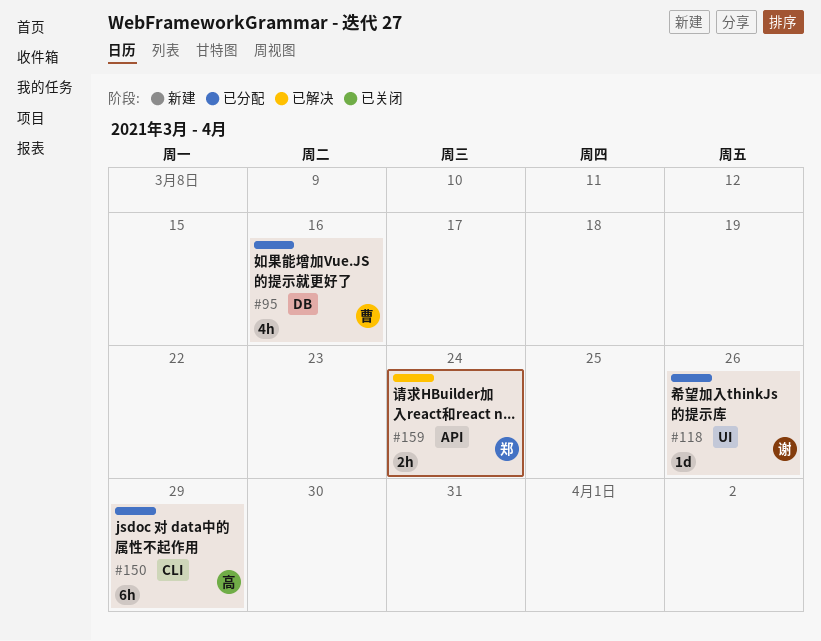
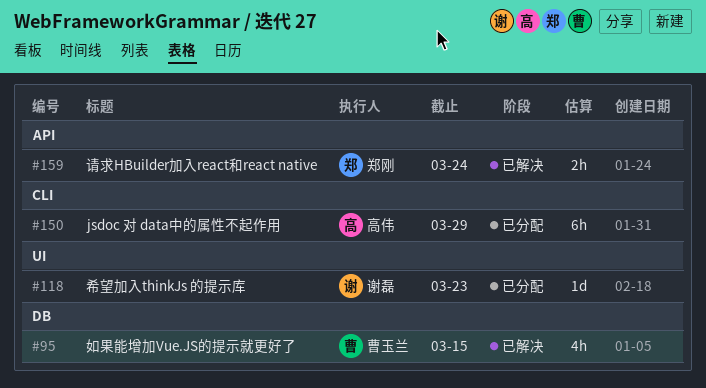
#95, status: 已分配 -> 已解决
#95, due: Mar 16 -> Mar 15
#118, due: Mar 26 -> Mar 23

